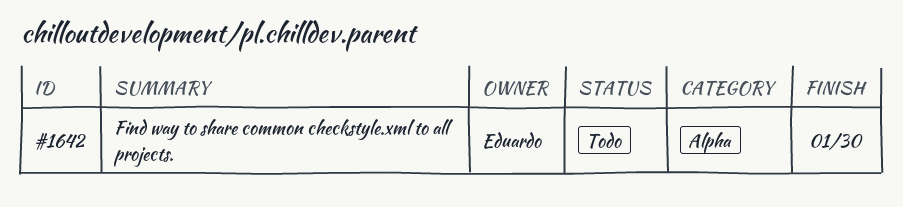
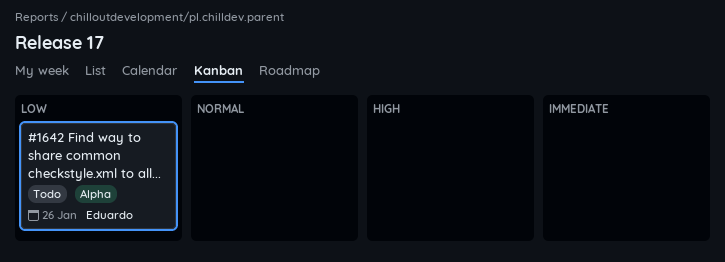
#1642, due: Jan 30 -> Jan 26

